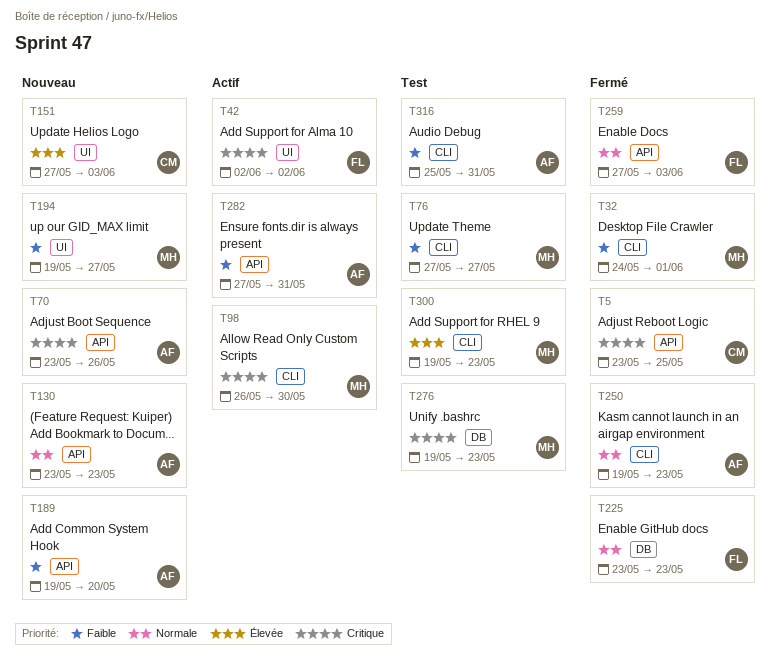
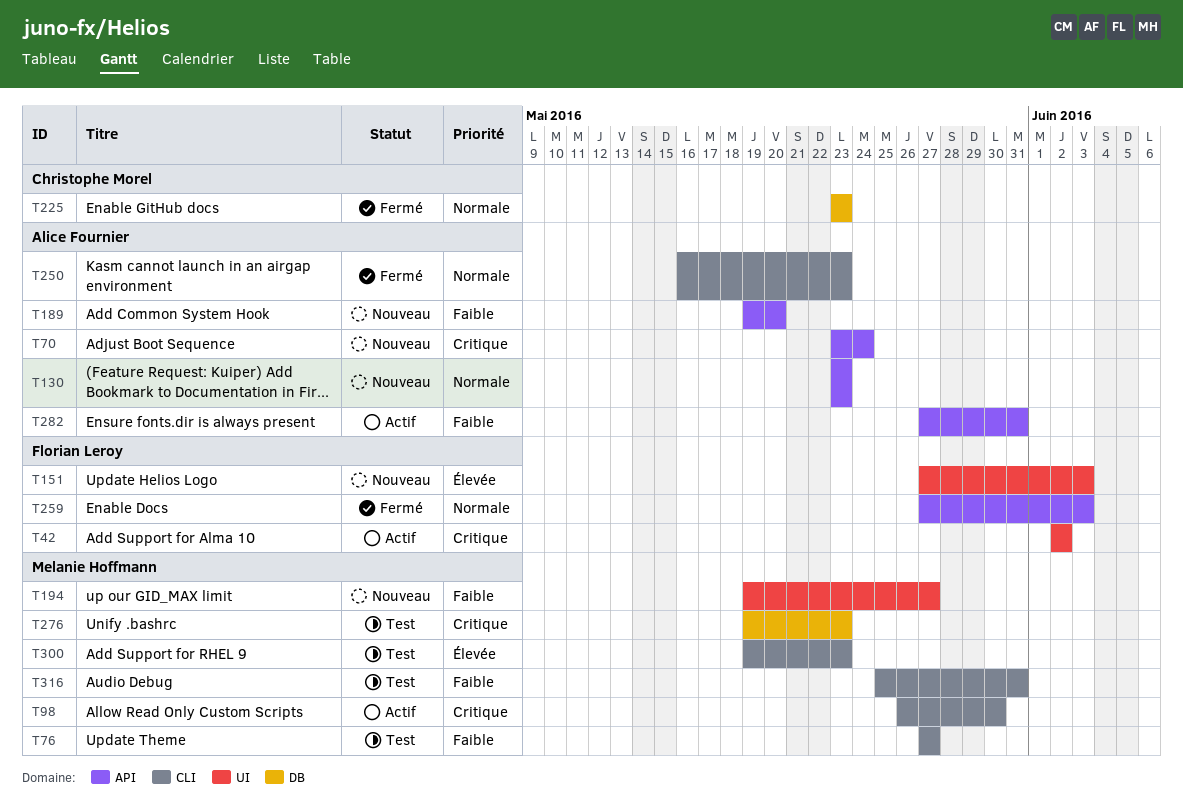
T5: present -> none
T32: present -> none
T70, due: May 26 -> May 24
T151, owner: Christophe Morel -> Florian Leroy
T225, owner: Florian Leroy -> Christophe Morel
T250, start: May 19 -> May 16
T316, owner: Alice Fournier -> Melanie Hoffmann

